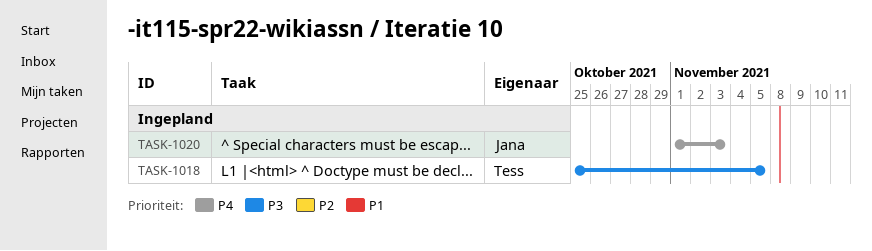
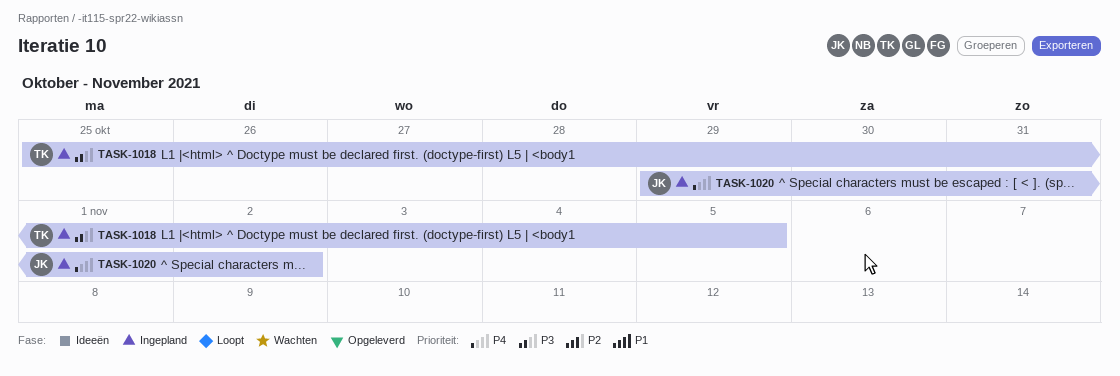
TASK-1020, start: Nov 1 -> Oct 29
TASK-1020, due: Nov 3 -> Nov 2

